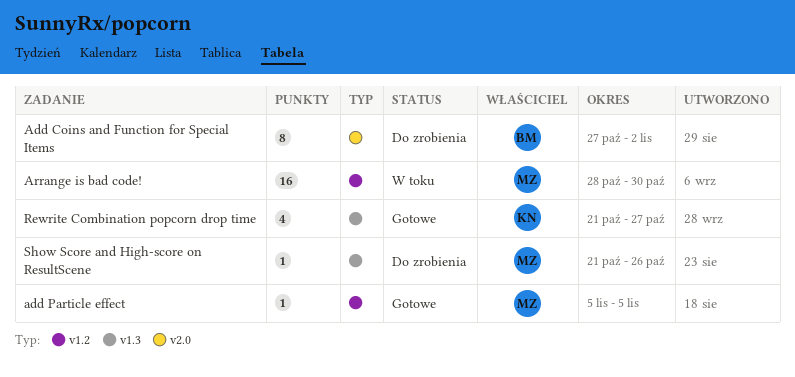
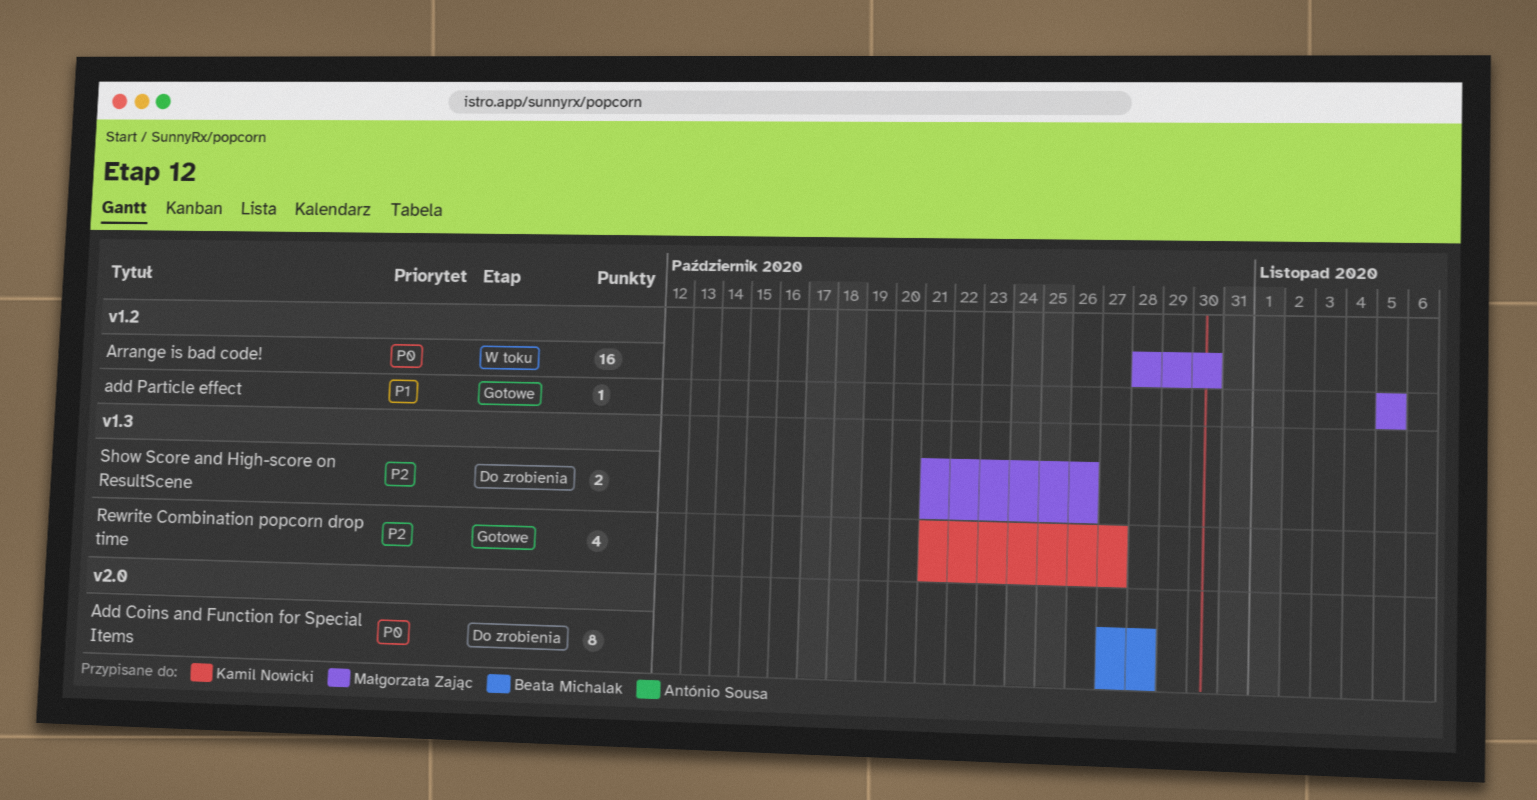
Add Coins and Function for Special Items, due: Nov 2 -> Oct 28
Show Score and High-score on ResultScene, estimate: 1 -> 2

